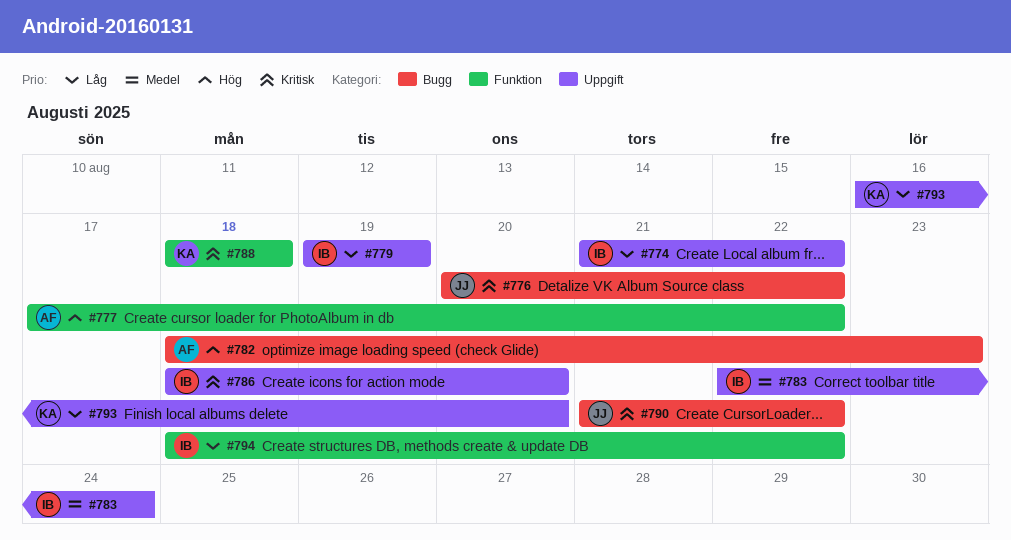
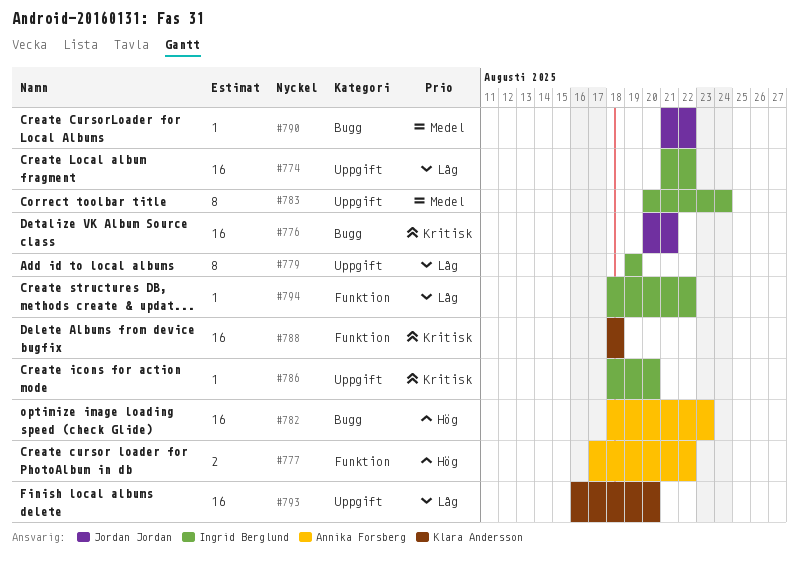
#776, due: Aug 22 -> Aug 21
#783, start: Aug 22 -> Aug 20
#790, priority: Kritisk -> Medel

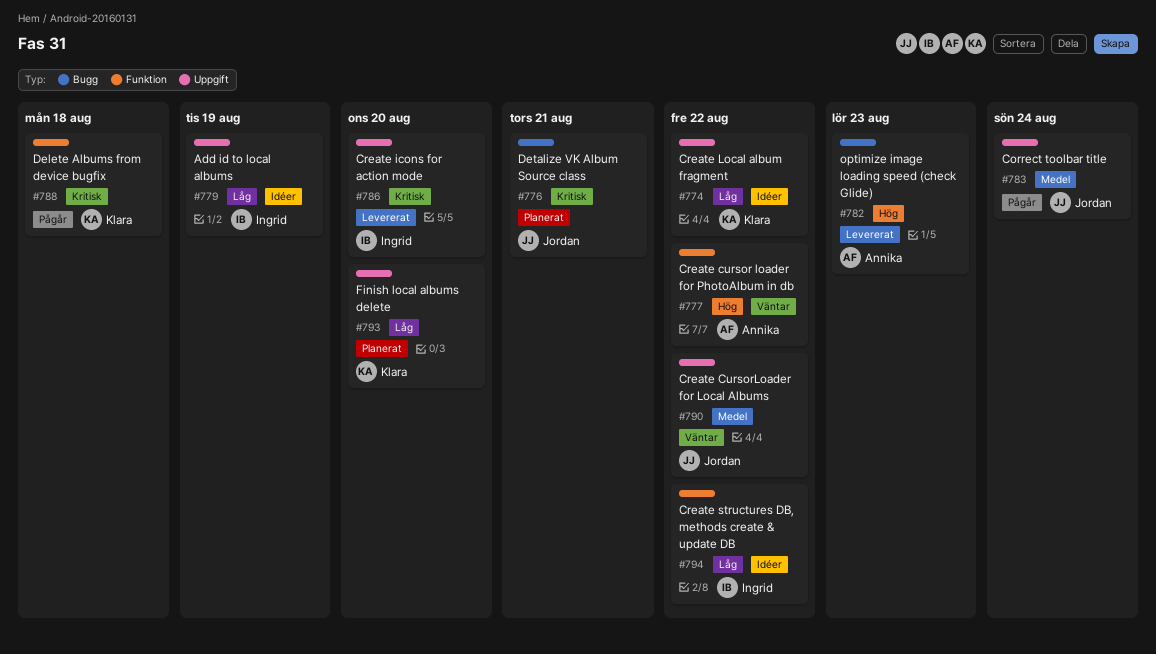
#774, owner: Ingrid Berglund -> Klara Andersson
#783, owner: Ingrid Berglund -> Jordan Jordan
#790, label: Bugg -> Uppgift

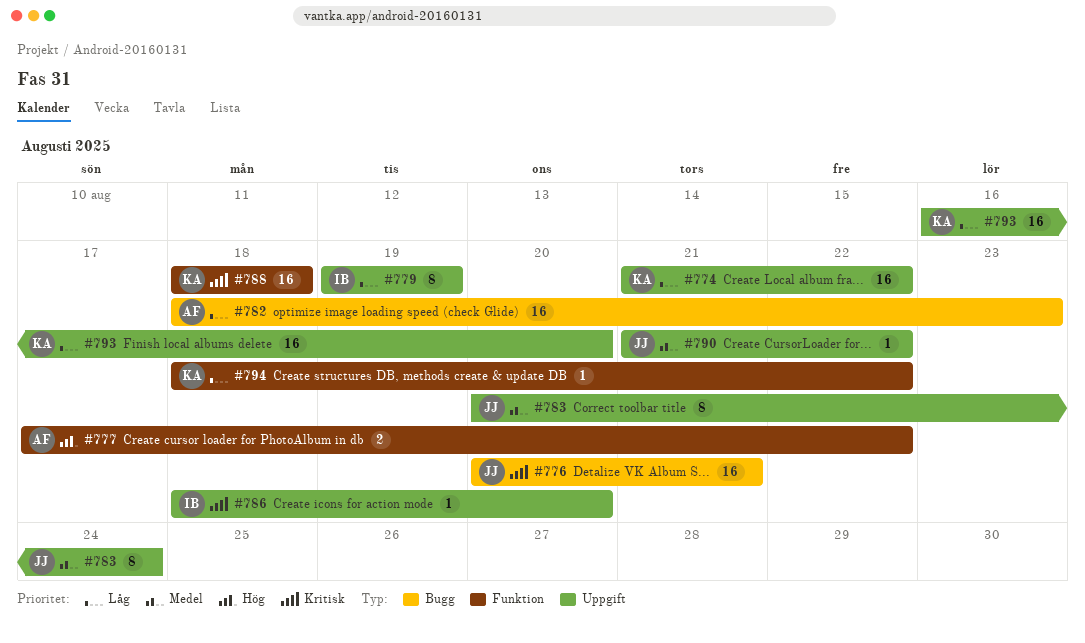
#782, priority: Hög -> Låg
#794, owner: Ingrid -> Klara

